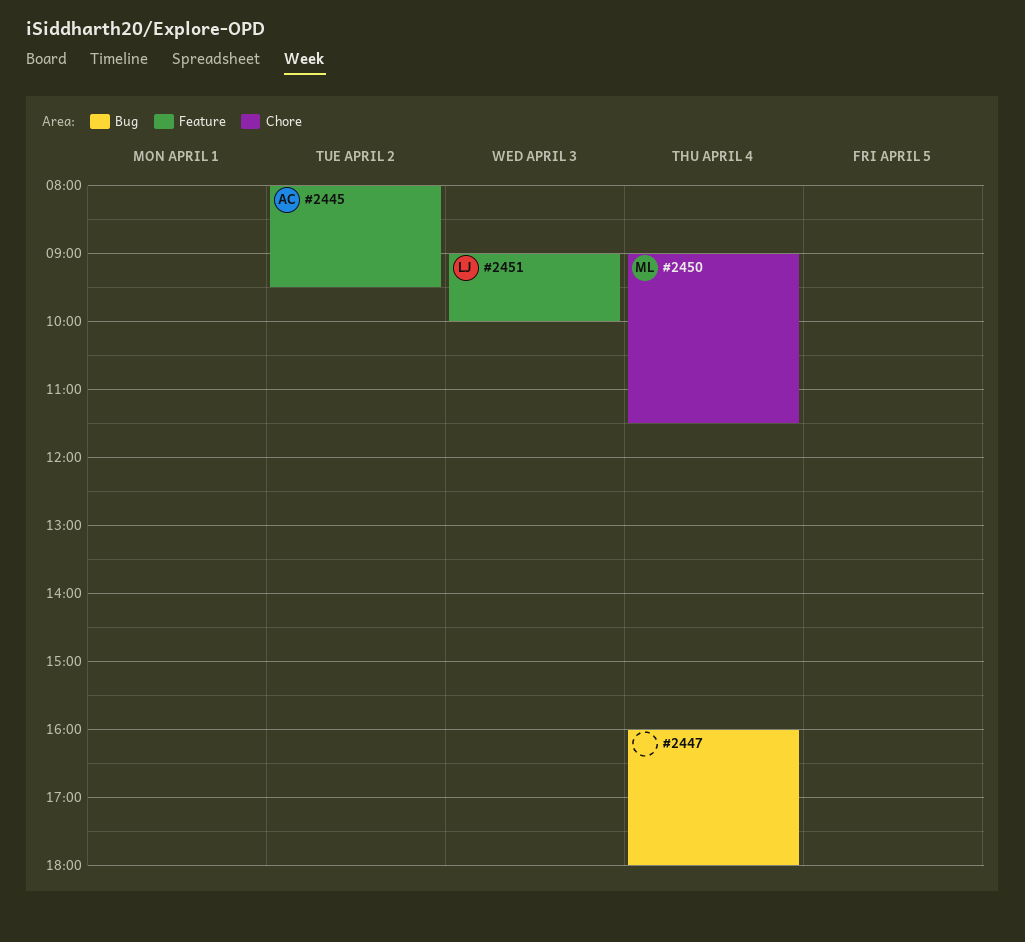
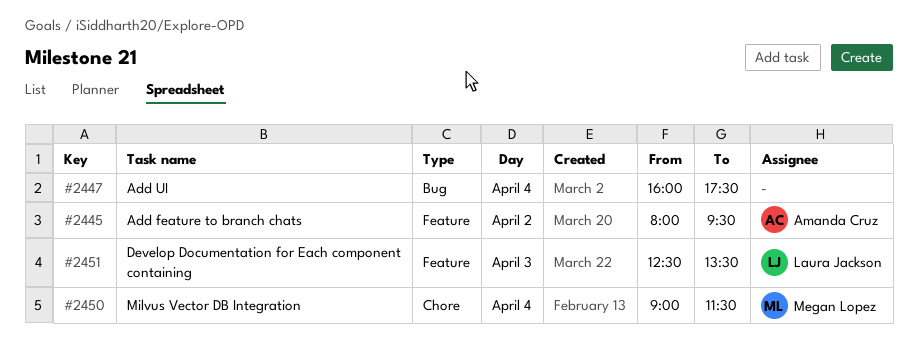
#2447, ends: 18:00 -> 17:30
#2451, begins: 09:00 -> 12:30
#2451, ends: 10:00 -> 13:30

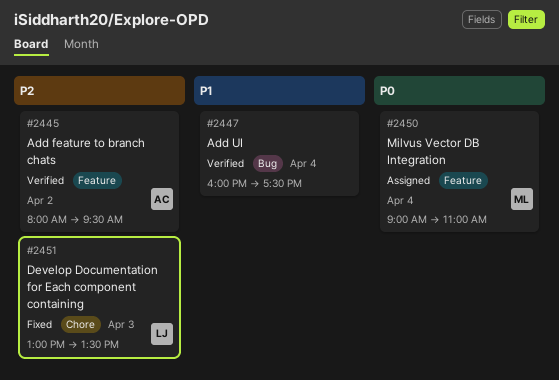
#2450, label: Chore -> Feature
#2450, ends: 11:30 -> 11:00
#2451, label: Feature -> Chore
#2451, begins: 12:30 -> 13:00

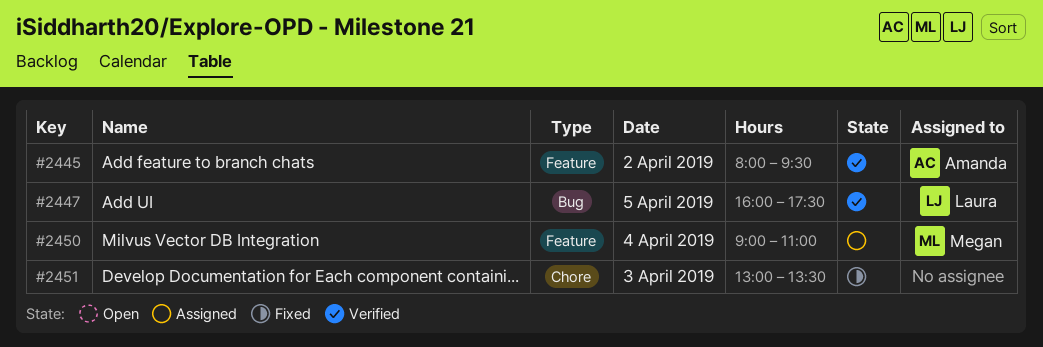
#2447, owner: none -> Laura
#2447, day: Apr 4 -> Apr 5
#2451, owner: Laura -> none

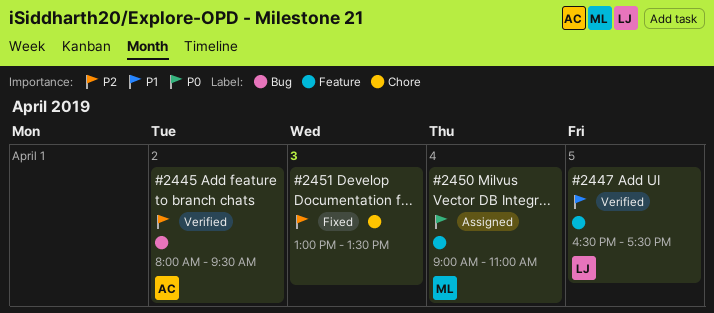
#2445, label: Feature -> Bug
#2447, label: Bug -> Feature
#2447, begins: 16:00 -> 16:30

